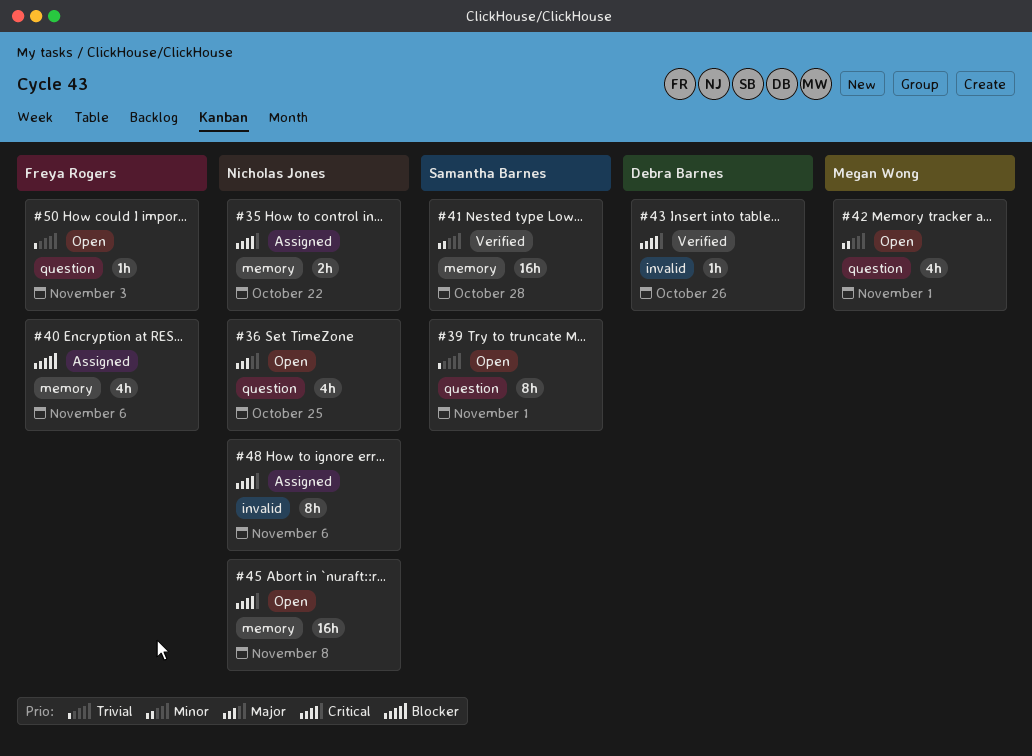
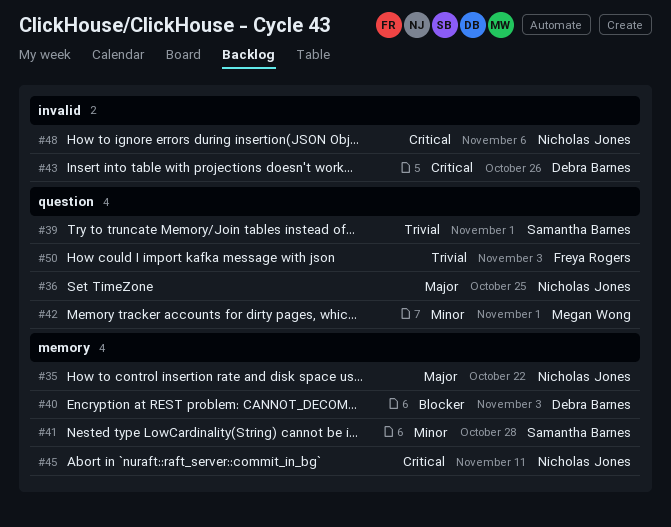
#35, priority: Critical -> Major
#40, owner: Freya Rogers -> Debra Barnes
#40, due: Nov 6 -> Nov 3
#45, due: Nov 8 -> Nov 11

